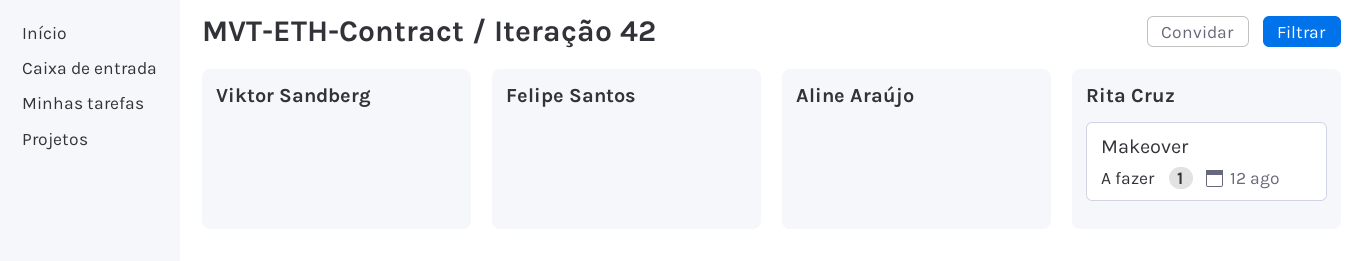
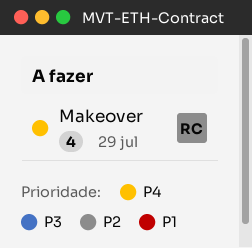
Makeover, estimate: 1 -> 4
Makeover, due: Aug 12 -> Jul 29

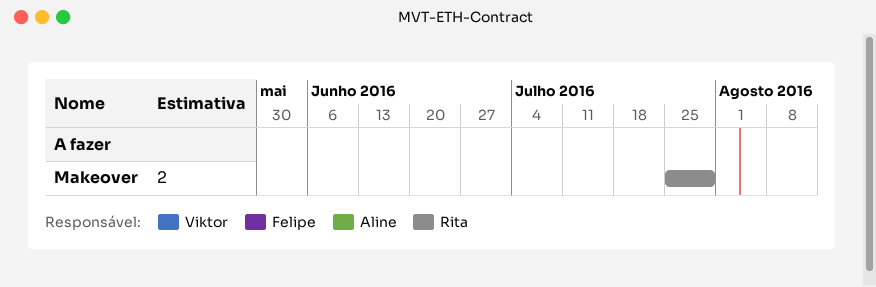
Makeover, estimate: 4 -> 2

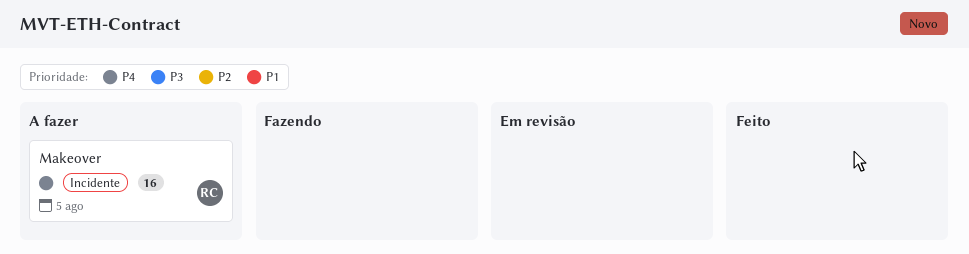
Makeover, estimate: 2 -> 16
Makeover, due: Jul 29 -> Aug 5

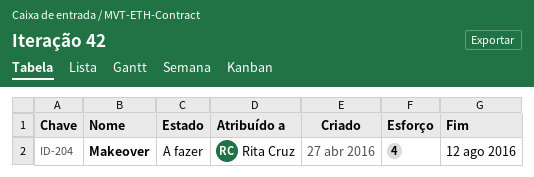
Makeover, estimate: 16 -> 4
Makeover, due: Aug 5 -> Aug 12

